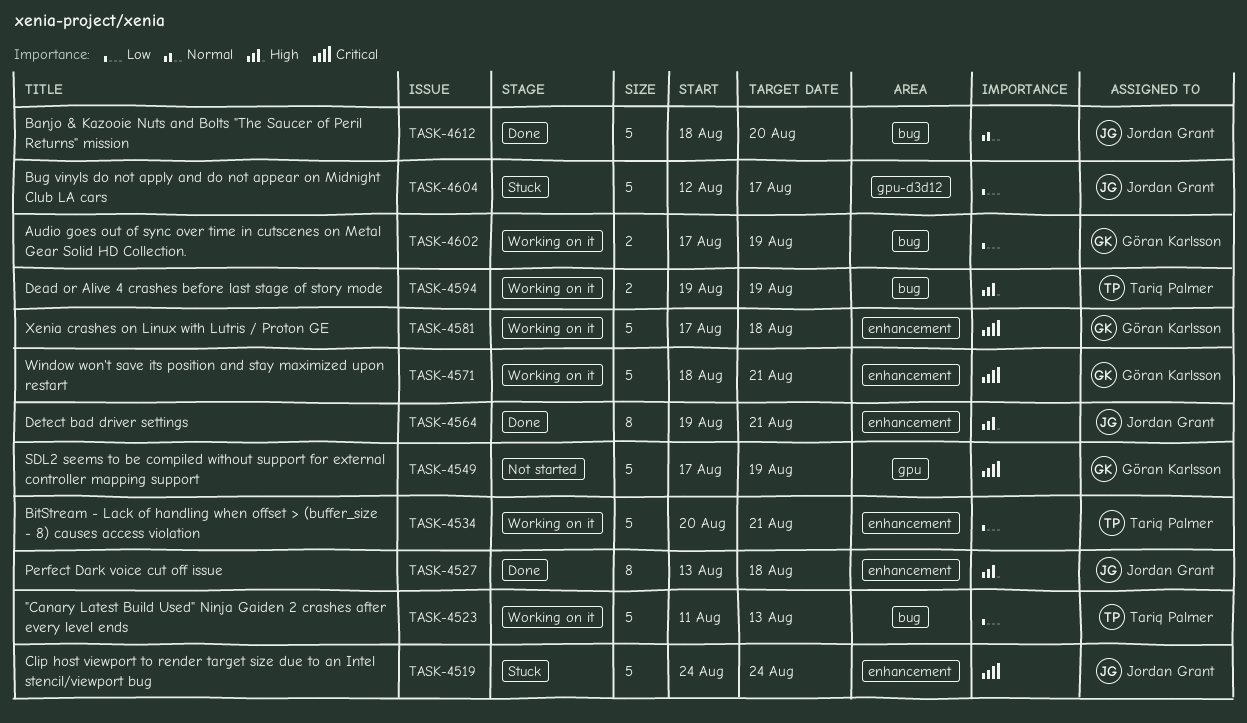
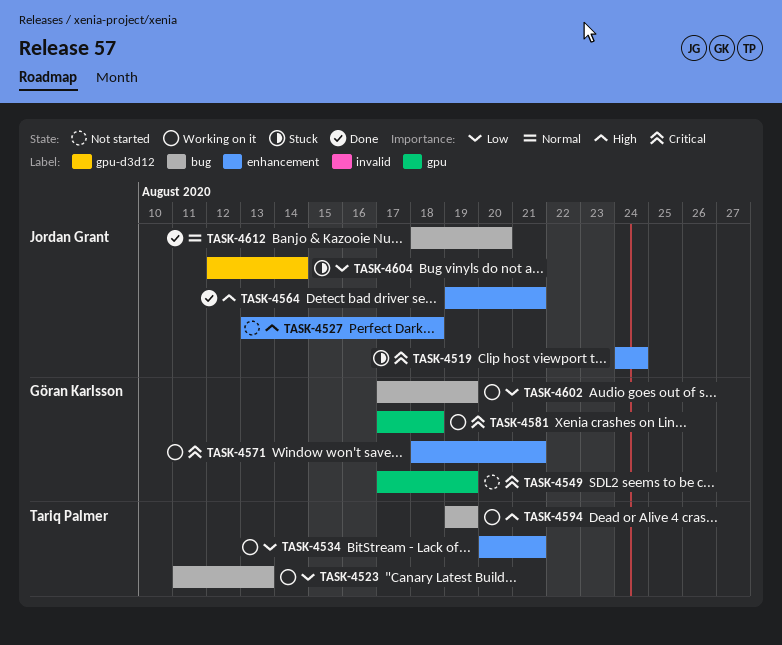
TASK-4527, status: Done -> Not started
TASK-4581, label: enhancement -> gpu
TASK-4604, due: Aug 17 -> Aug 14

